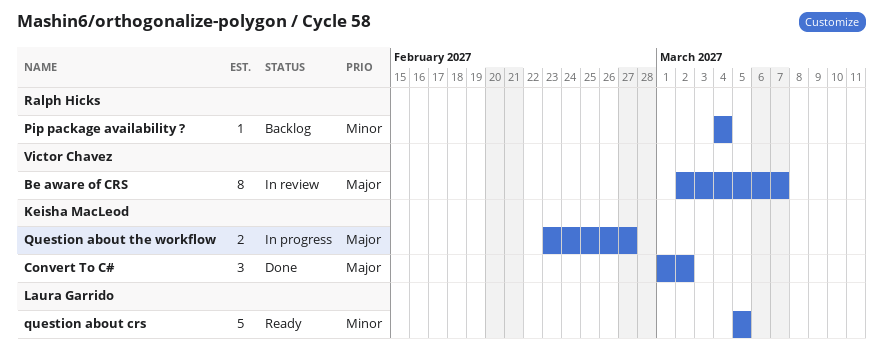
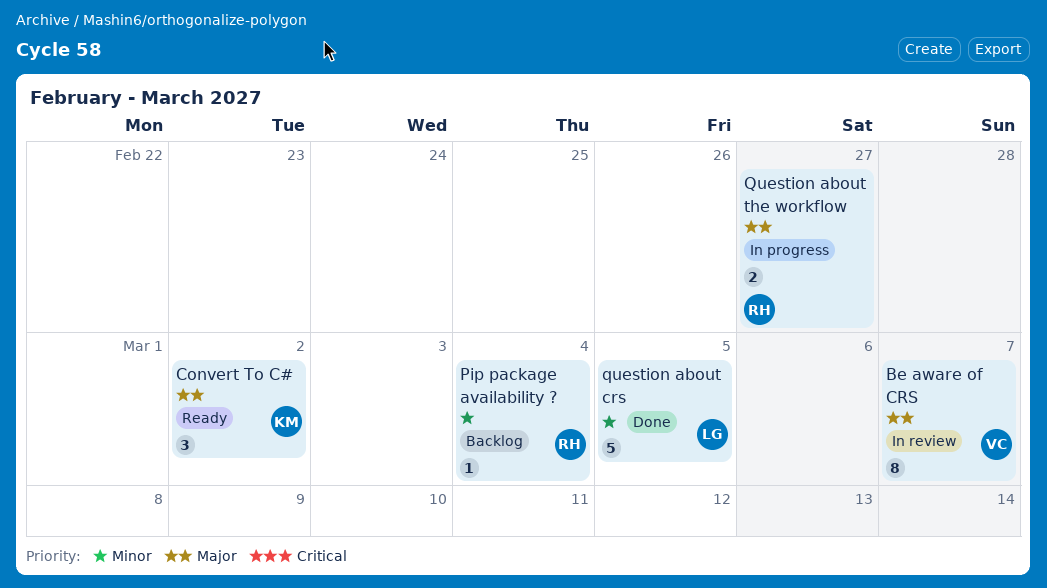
Convert To C#, status: Done -> Ready
question about crs, status: Ready -> Done
Question about the workflow, owner: Keisha MacLeod -> Ralph Hicks

